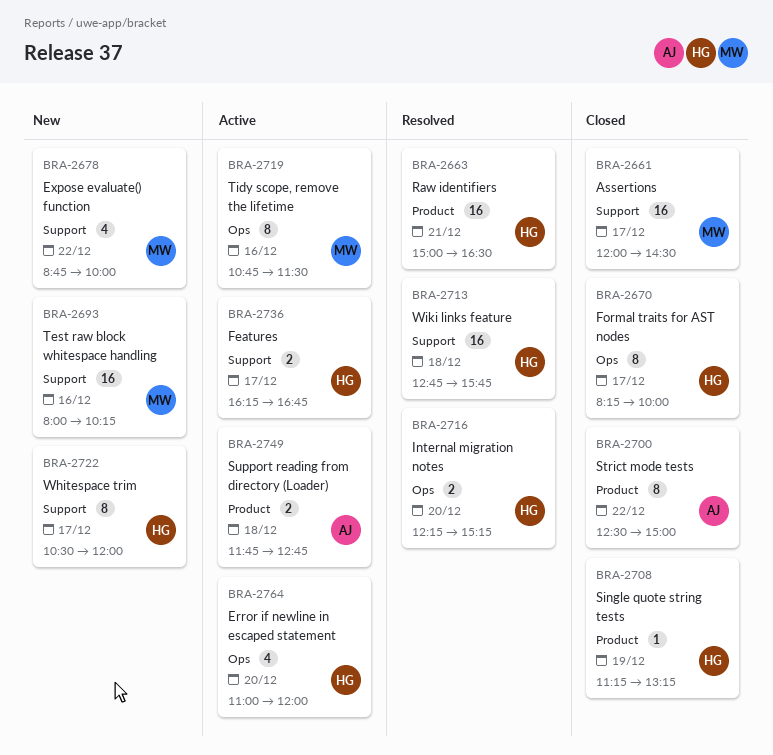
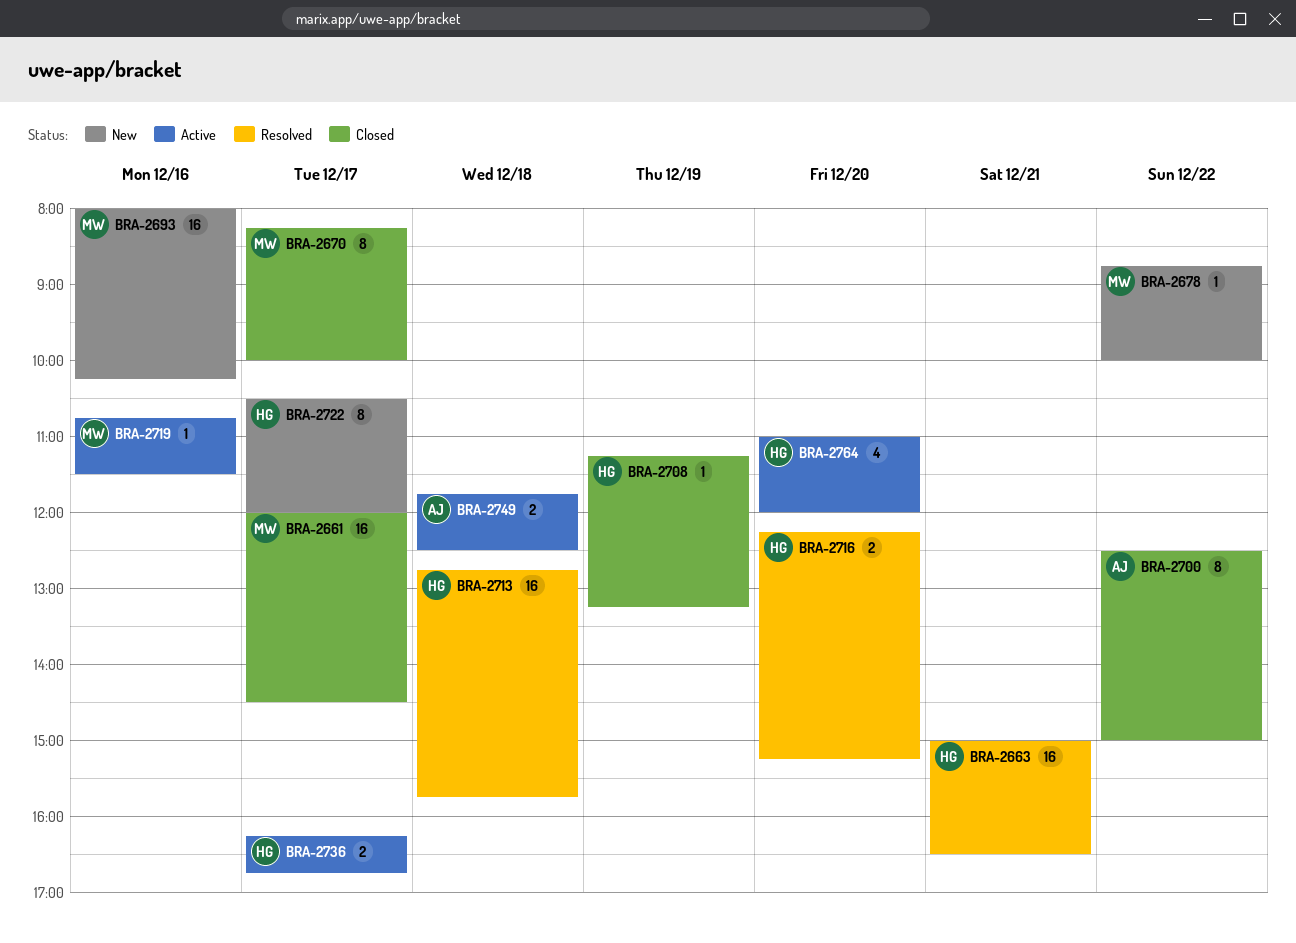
BRA-2670, owner: HG -> MW
BRA-2678, estimate: 4 -> 1
BRA-2719, estimate: 8 -> 1
BRA-2749, ends: 12:45 -> 12:30

